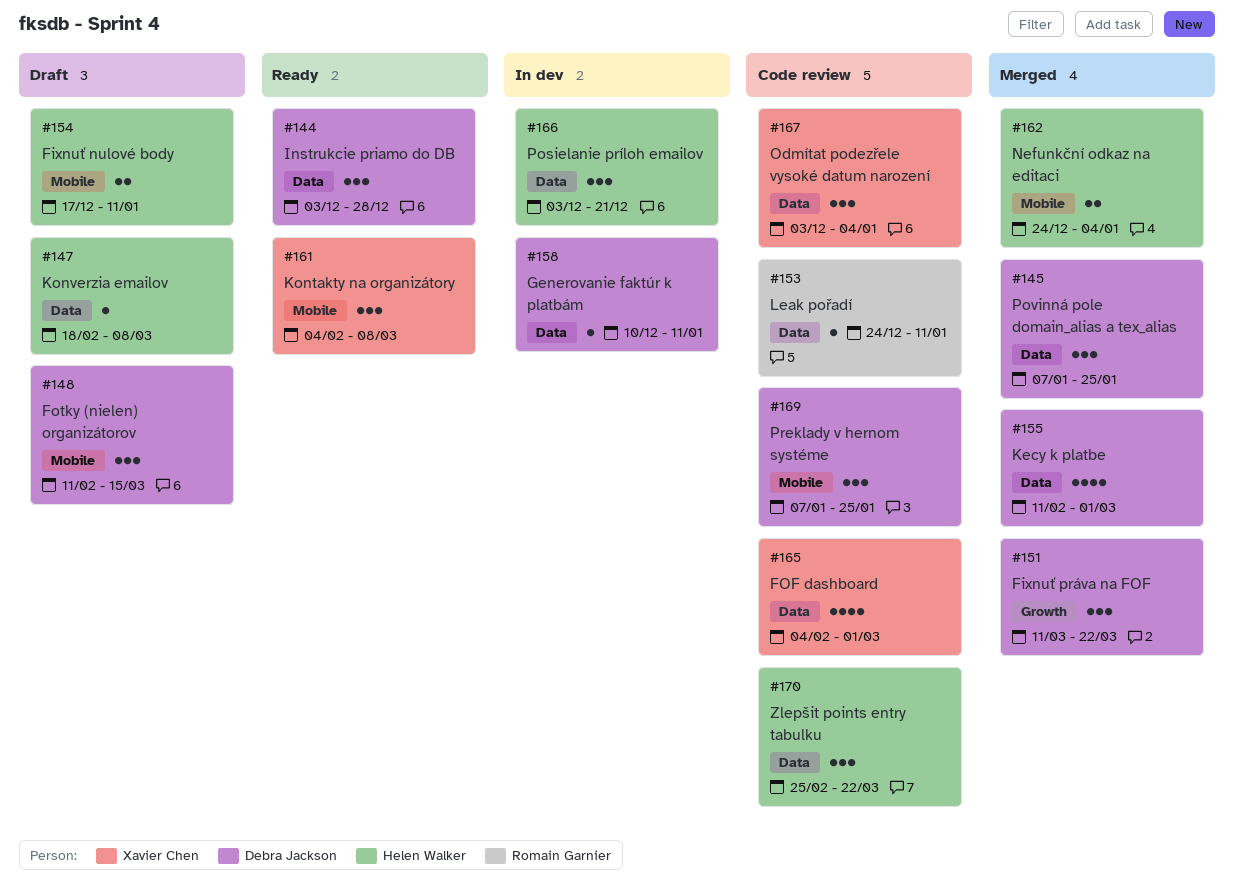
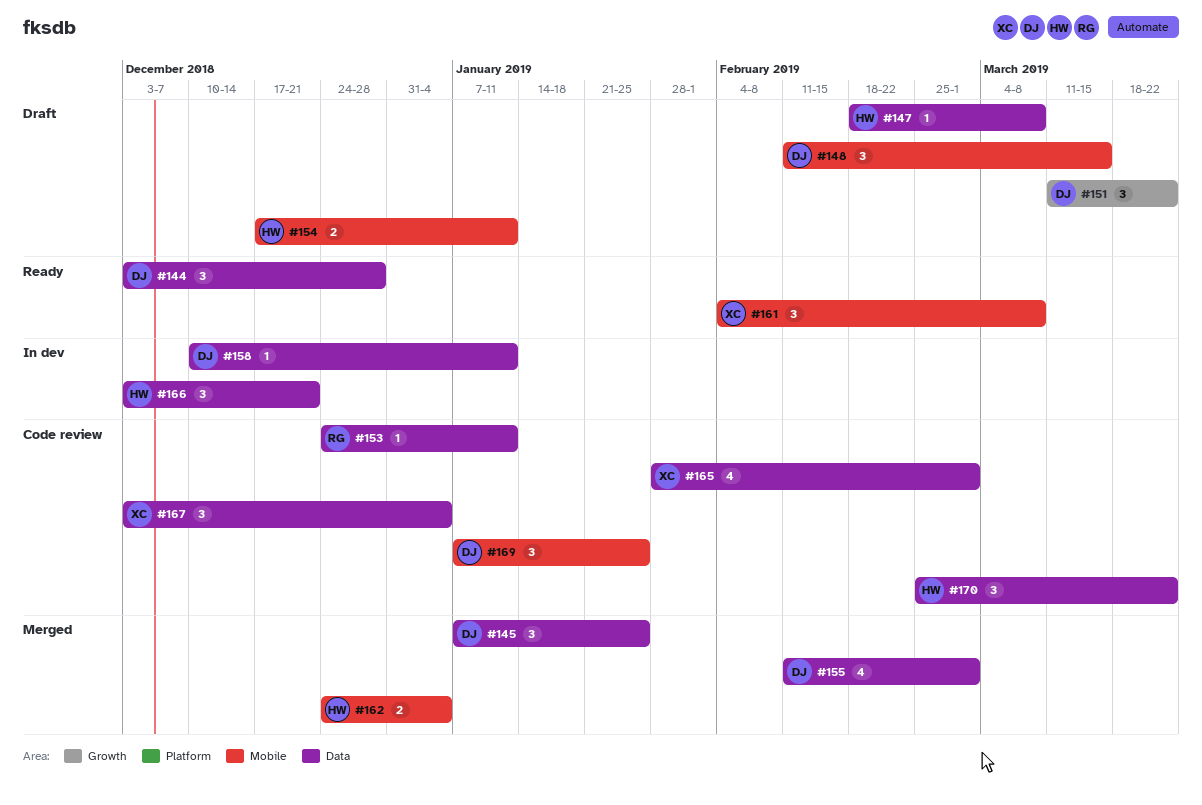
#151, status: Merged -> Draft
#165, start: Feb 4 -> Jan 28

